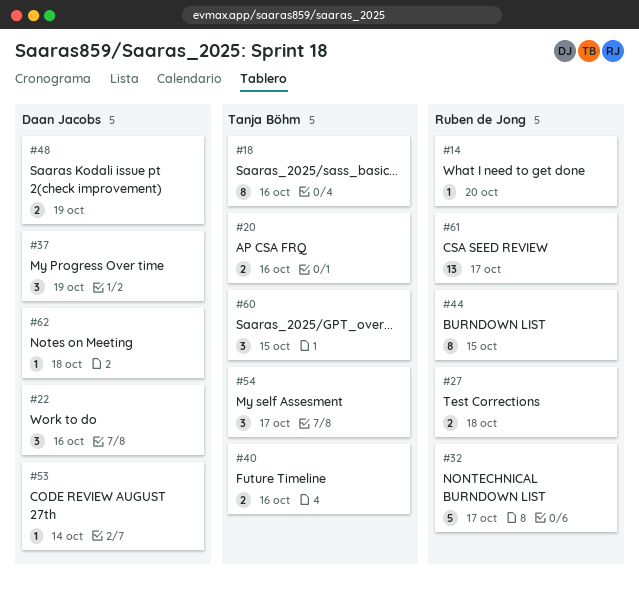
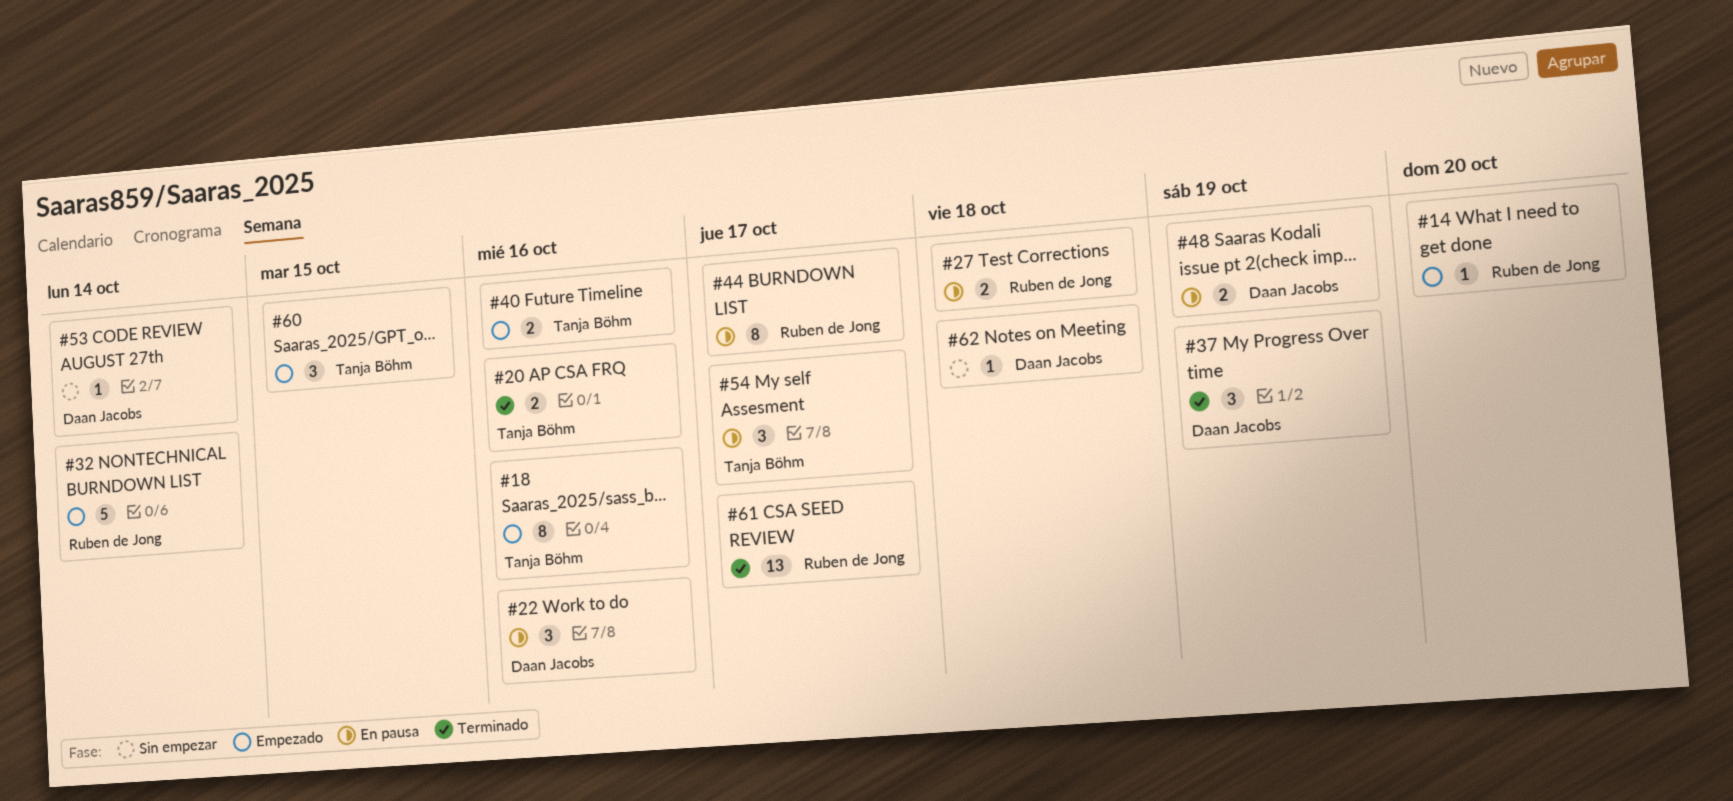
#32, due: Oct 17 -> Oct 14
#44, due: Oct 15 -> Oct 17

